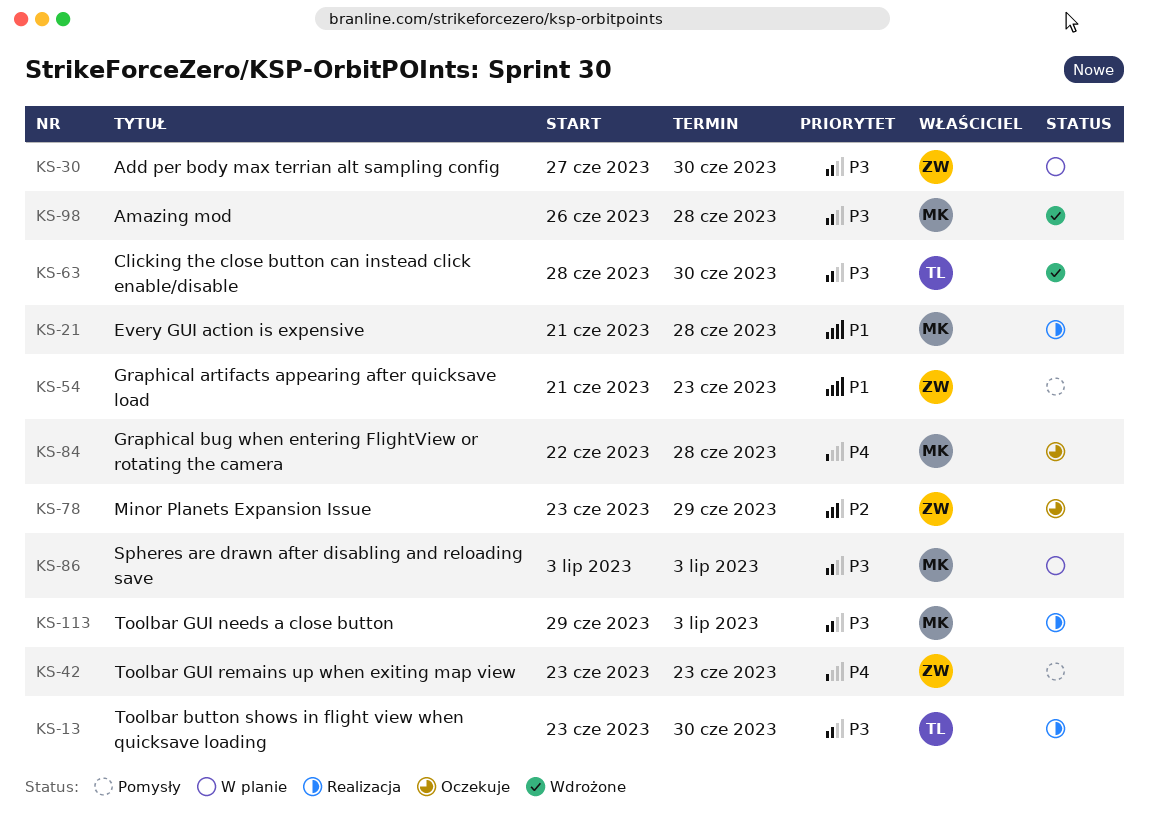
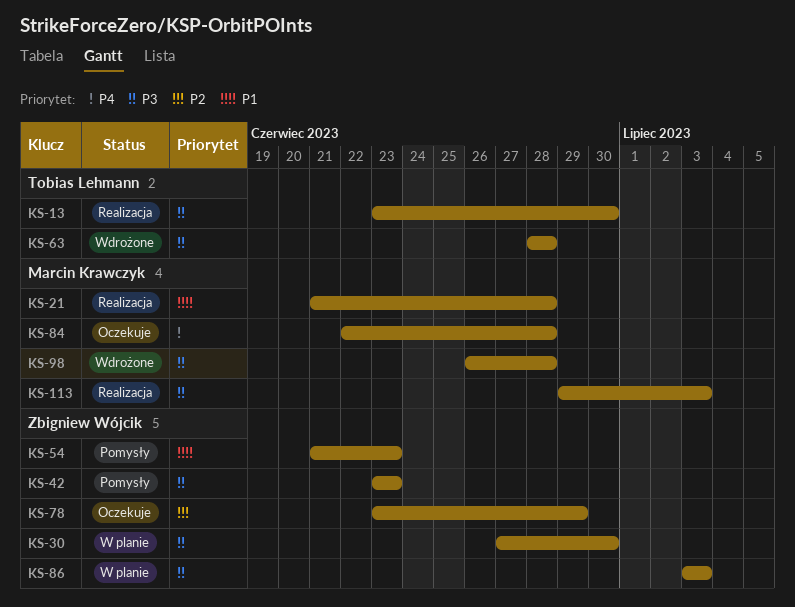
KS-42, priority: P4 -> P3
KS-63, due: Jun 30 -> Jun 28
KS-86, owner: Marcin Krawczyk -> Zbigniew Wójcik

